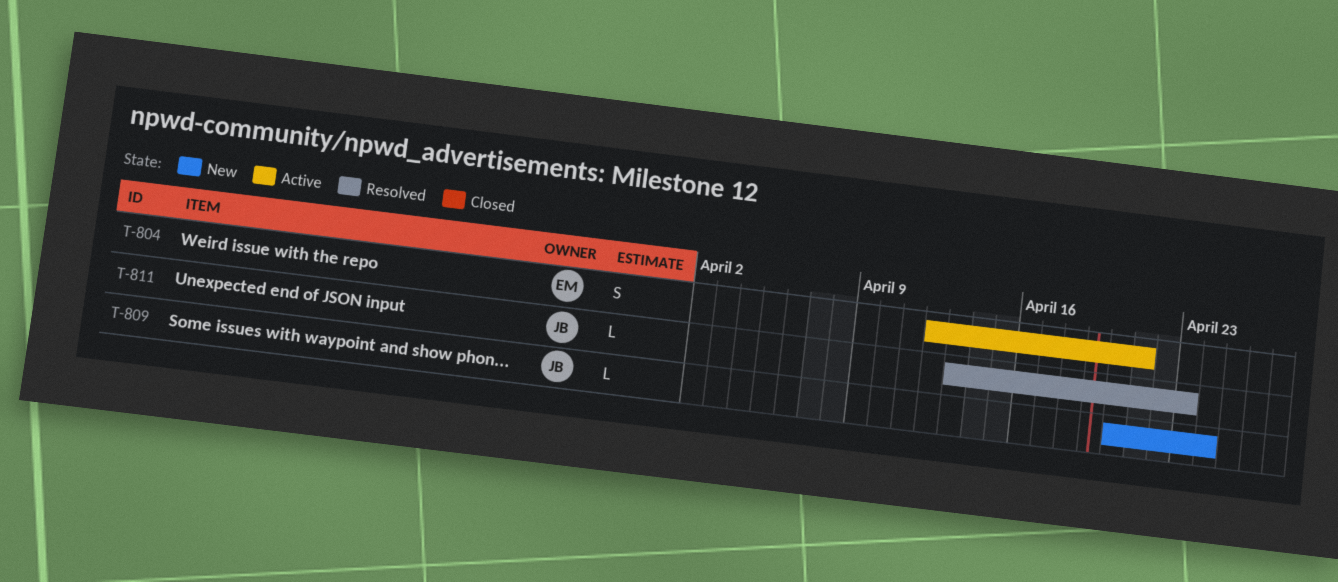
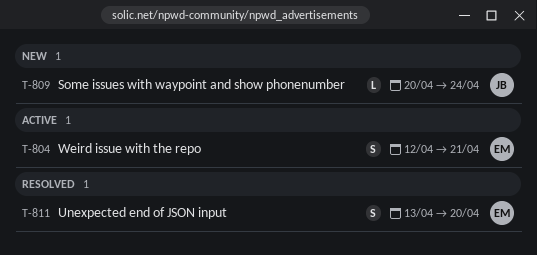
T-811, owner: JB -> EM
T-811, estimate: L -> S
T-811, due: Apr 23 -> Apr 20

